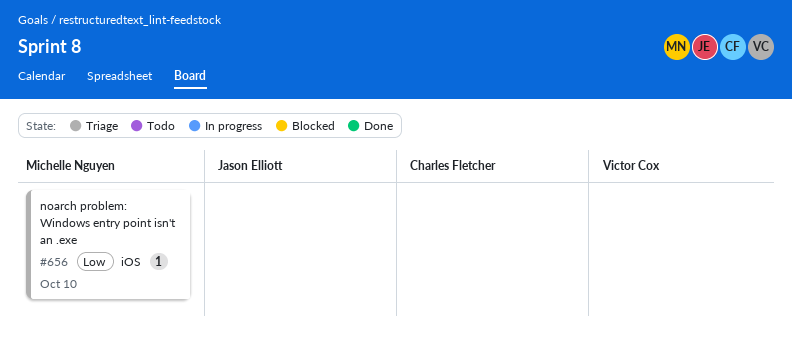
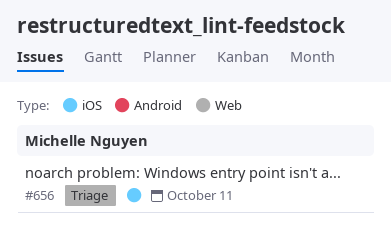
#656, due: Oct 10 -> Oct 11

